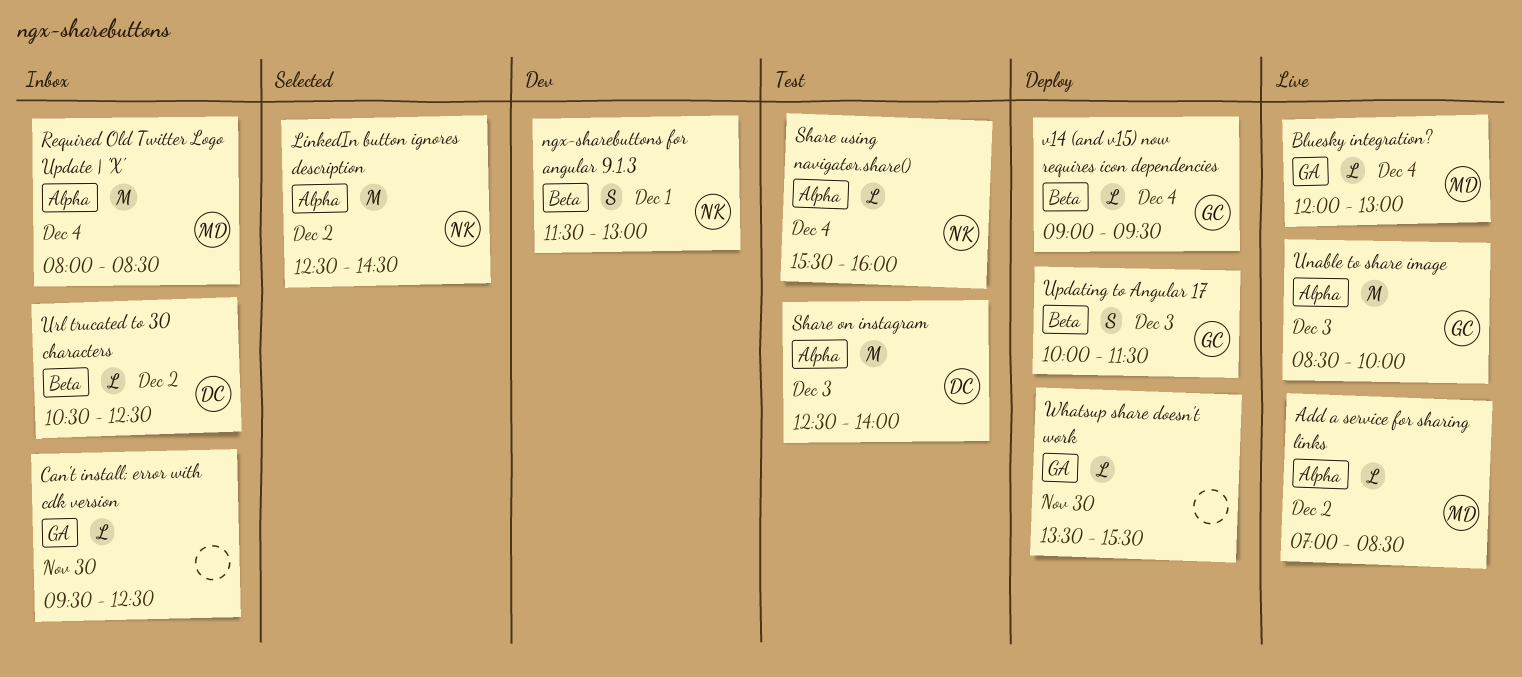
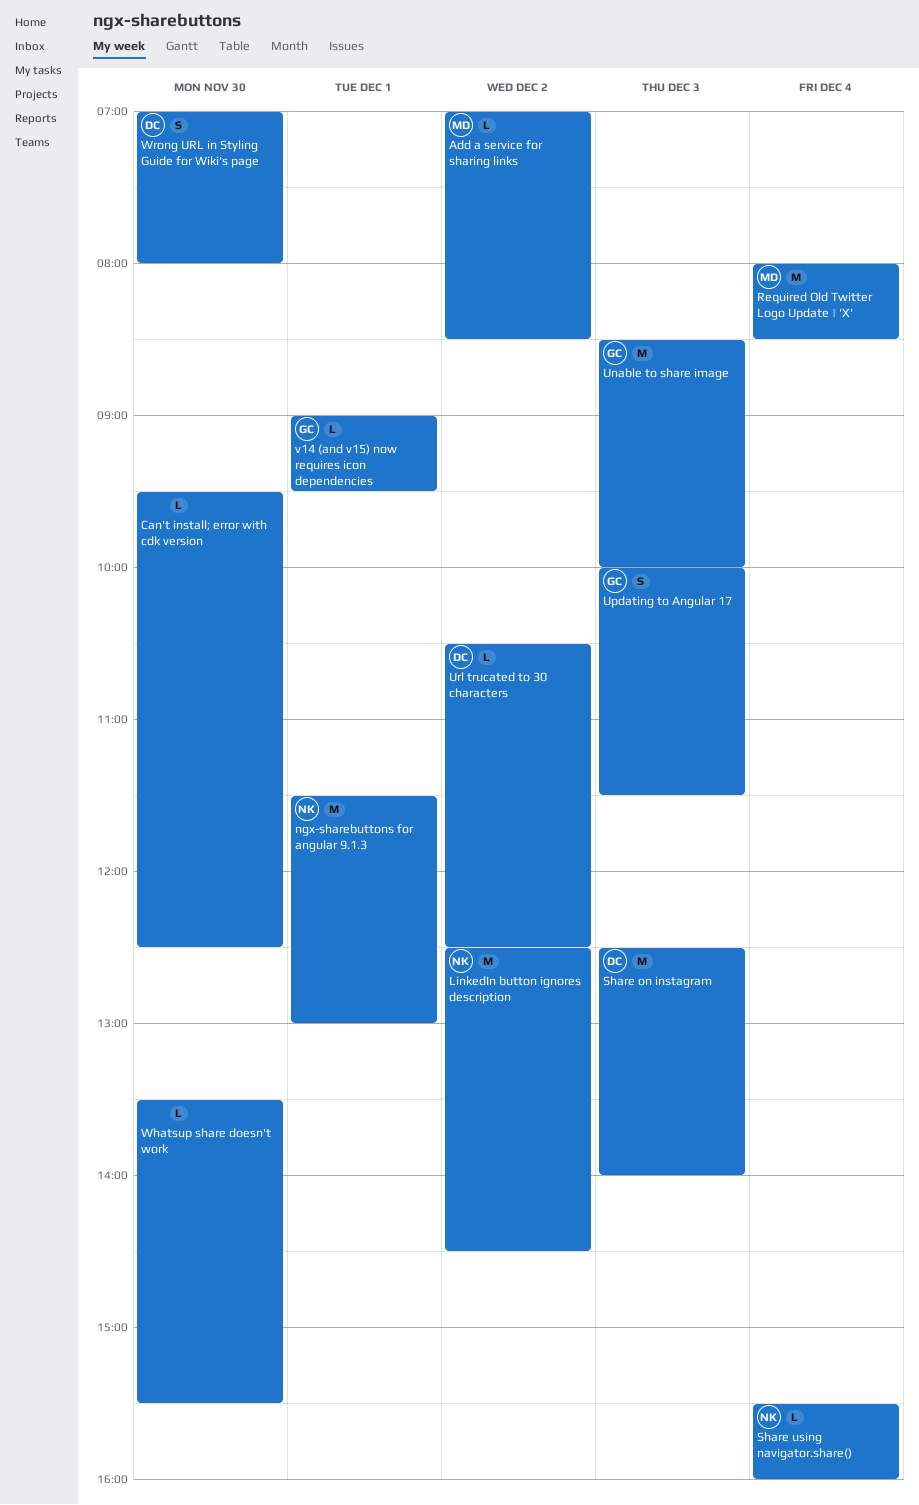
Bluesky integration?: present -> none
ngx-sharebuttons for angular 9.1.3, estimate: S -> M
v14 (and v15) now requires icon dependencies, day: Dec 4 -> Dec 1
Wrong URL in Styling Guide for Wiki's page: none -> present

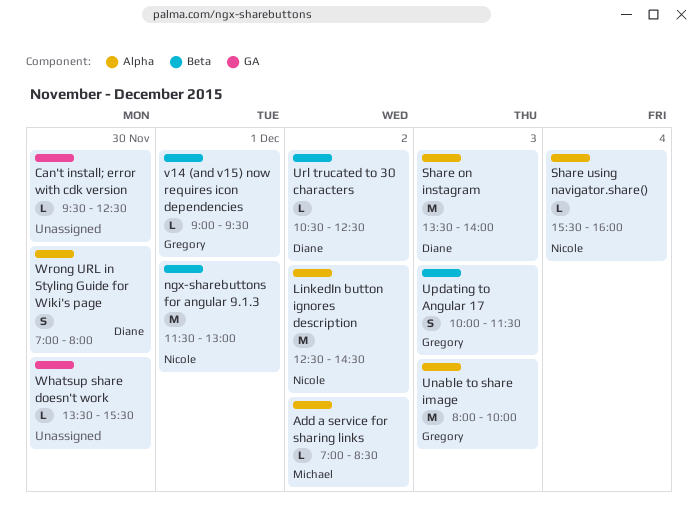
Required Old Twitter Logo Update | 'X': present -> none
Share on instagram, begins: 12:30 -> 13:30
Unable to share image, begins: 08:30 -> 08:00

